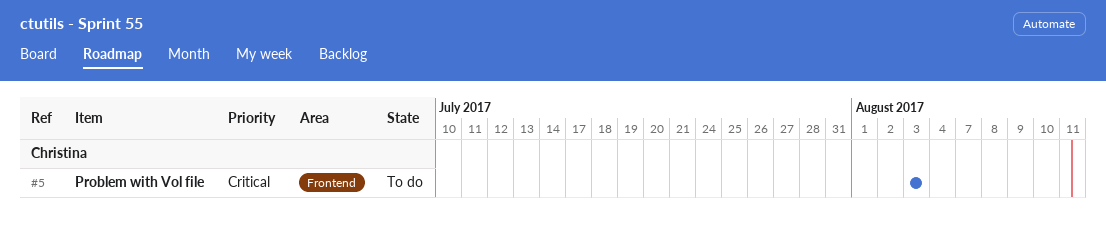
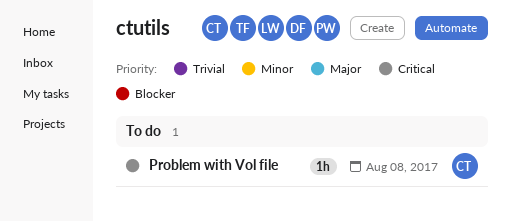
Problem with Vol file, due: Aug 3 -> Aug 8

